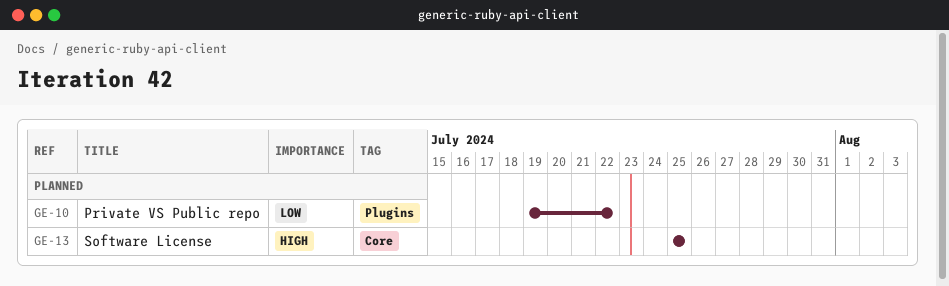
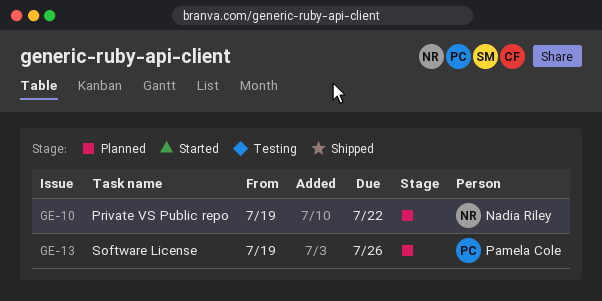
GE-13, start: Jul 25 -> Jul 19
GE-13, due: Jul 25 -> Jul 26

